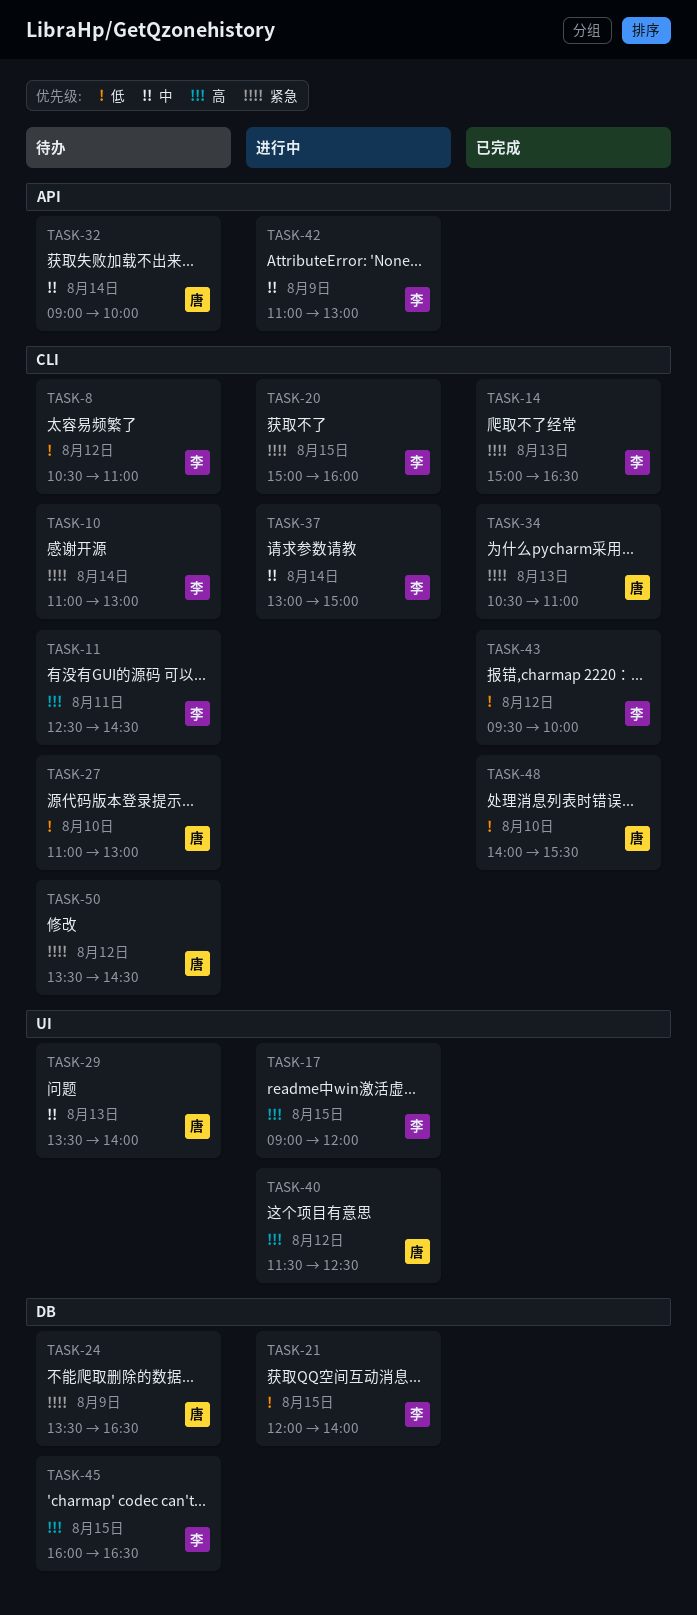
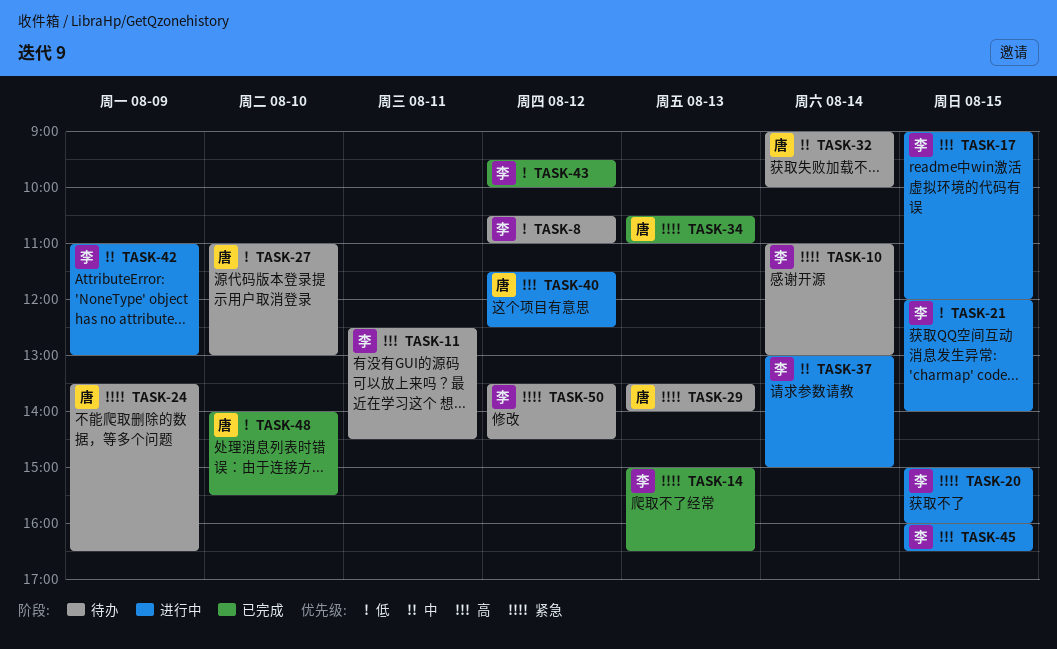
TASK-29, priority: 中 -> 紧急
TASK-45, status: 待办 -> 进行中
TASK-50, owner: 唐 -> 李

